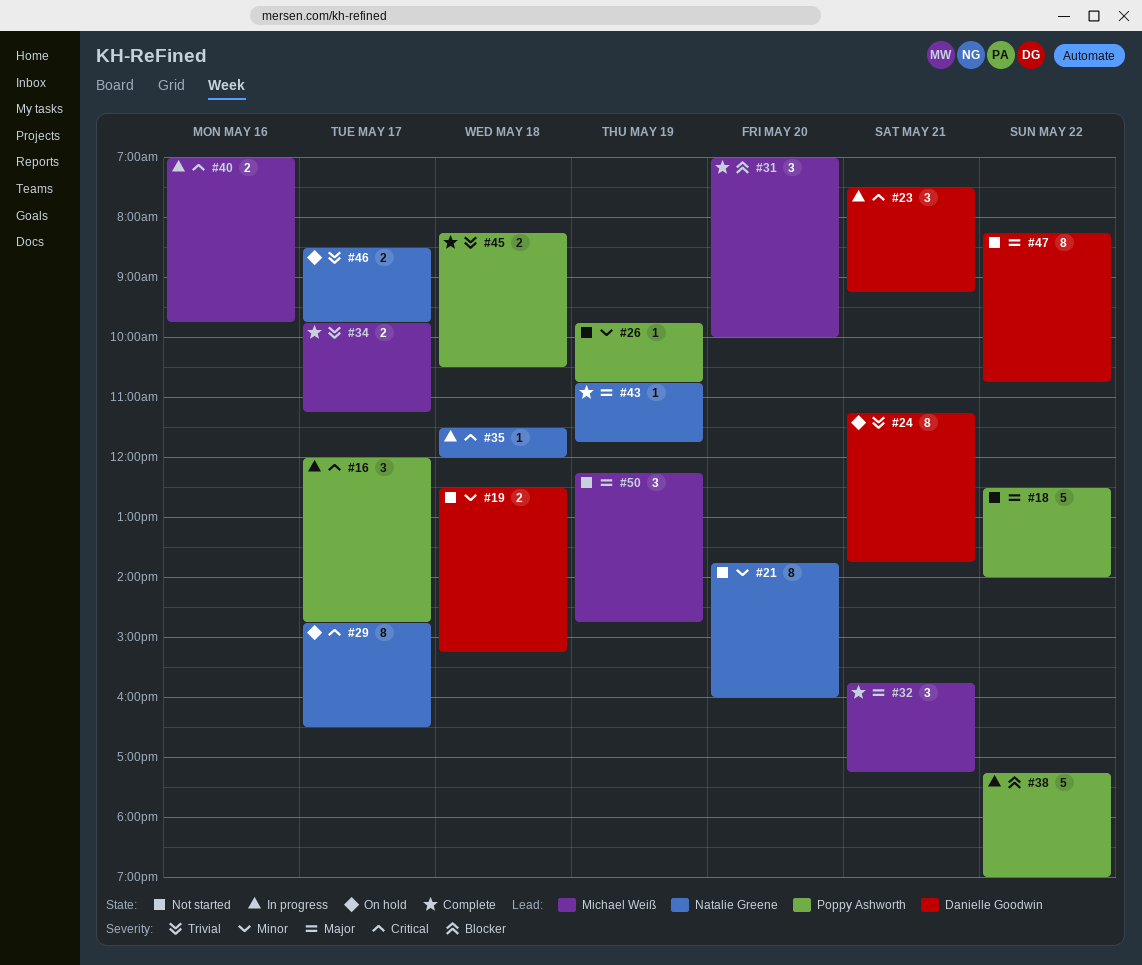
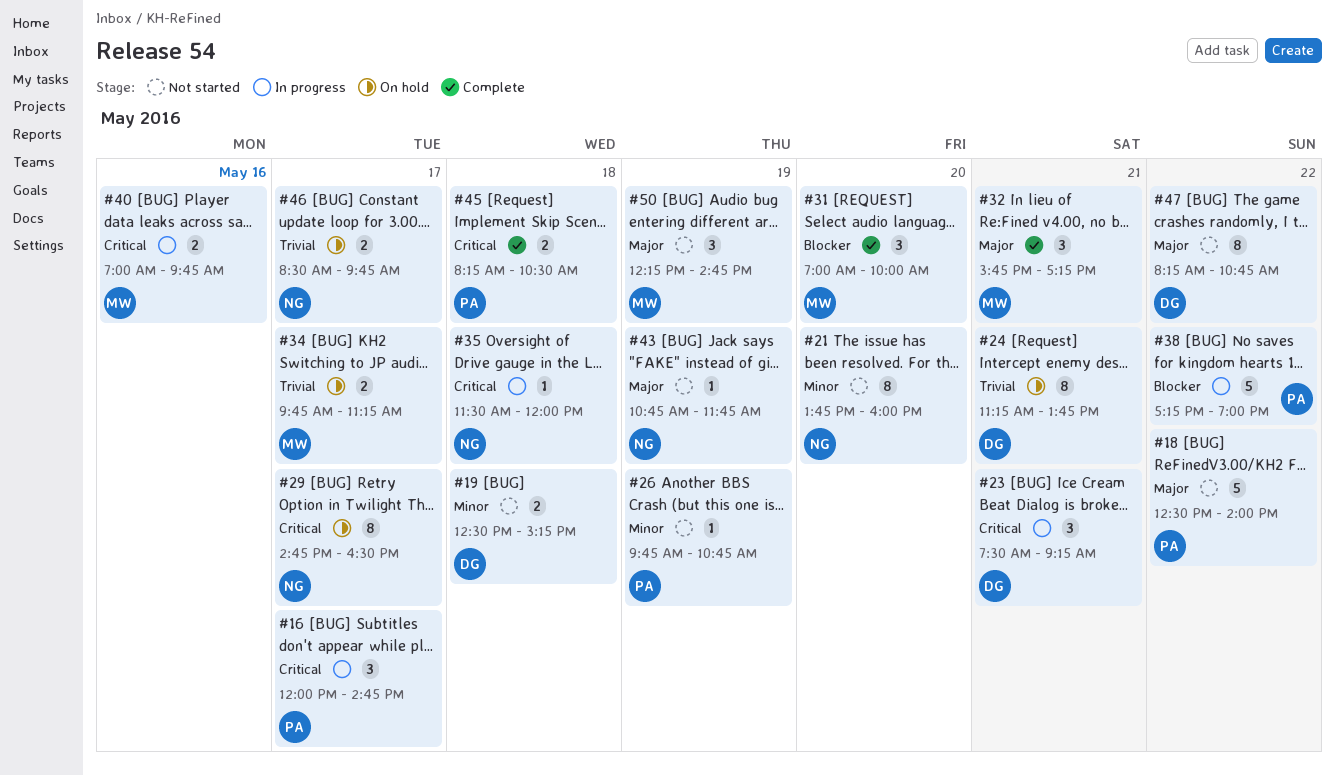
#34, status: Complete -> On hold
#43, status: Complete -> Not started
#45, priority: Trivial -> Critical

